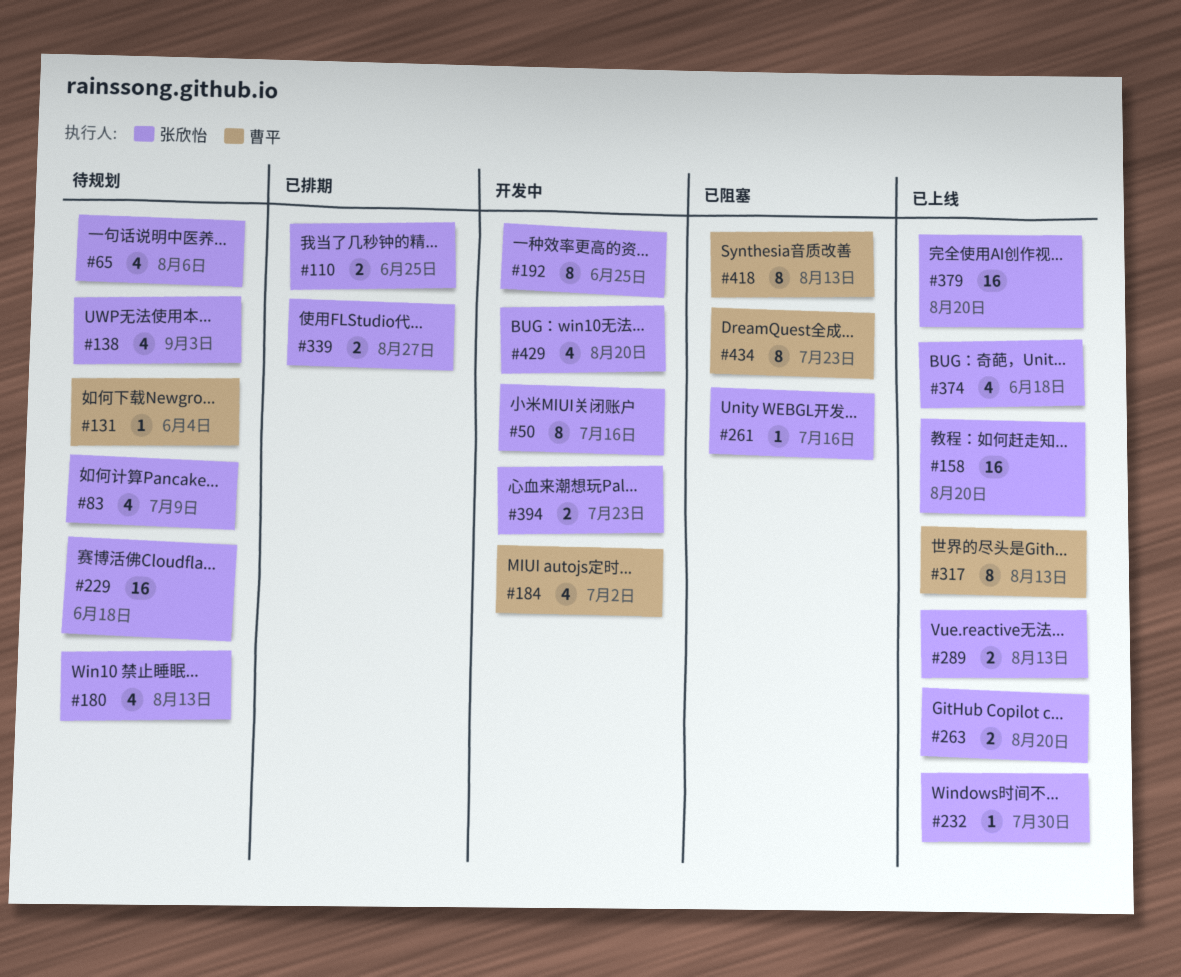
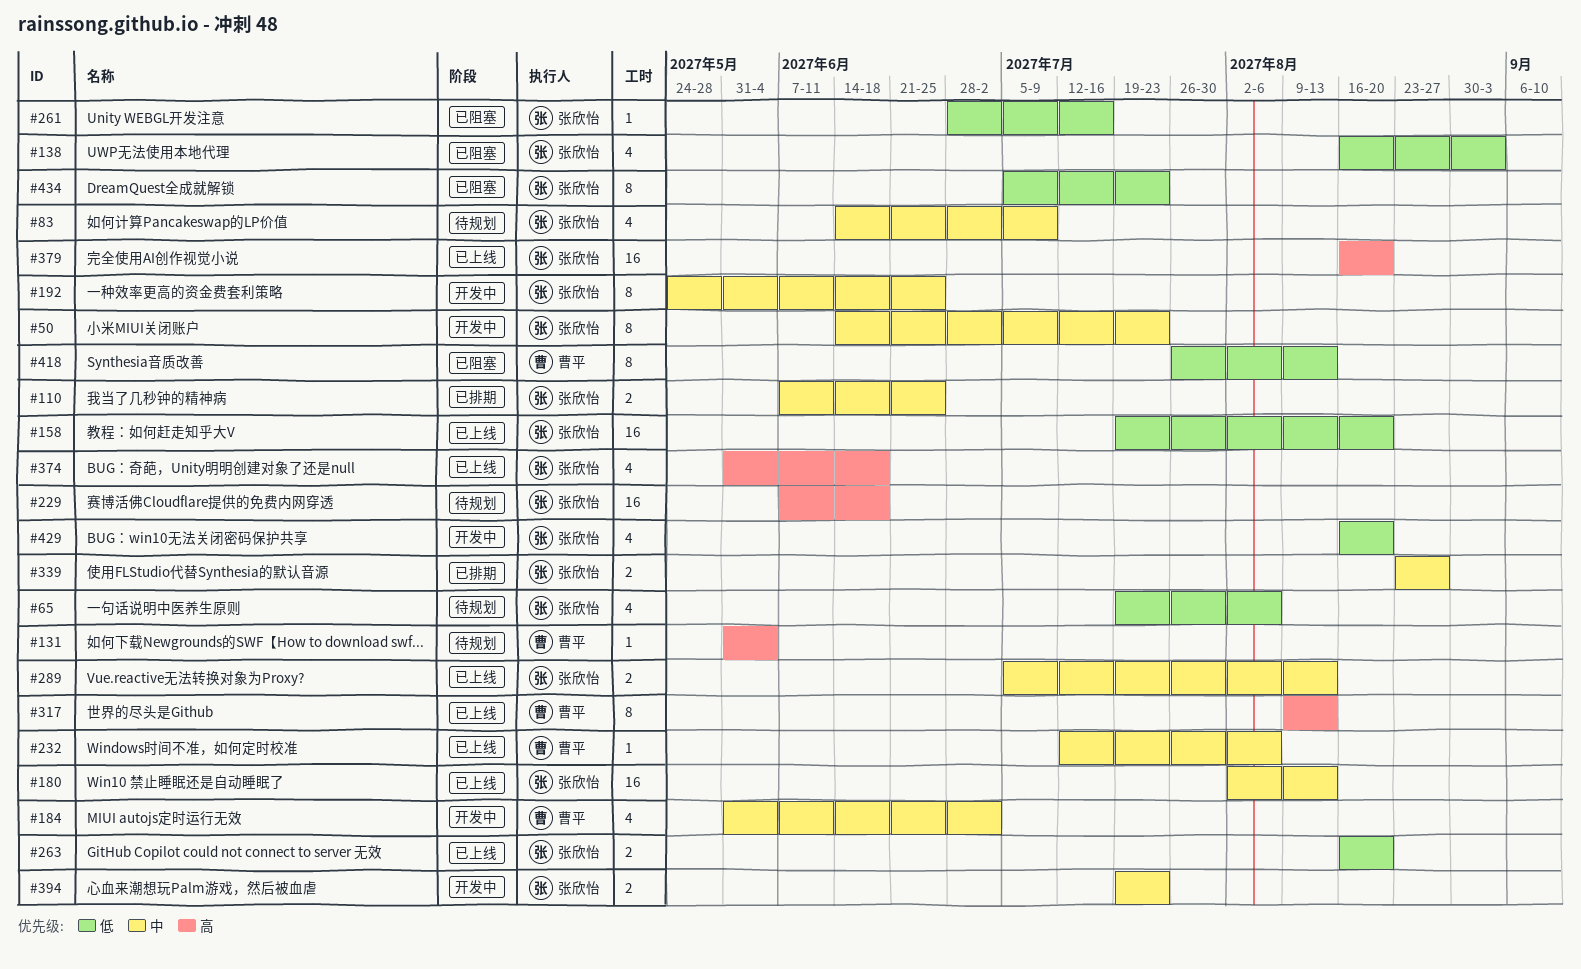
#50, due: Jul 16 -> Jul 23
#138, status: 待规划 -> 已阻塞
#180, status: 待规划 -> 已上线
#180, estimate: 4 -> 16
#232, owner: 张欣怡 -> 曹平
#232, due: Jul 30 -> Aug 6
#434, owner: 曹平 -> 张欣怡

